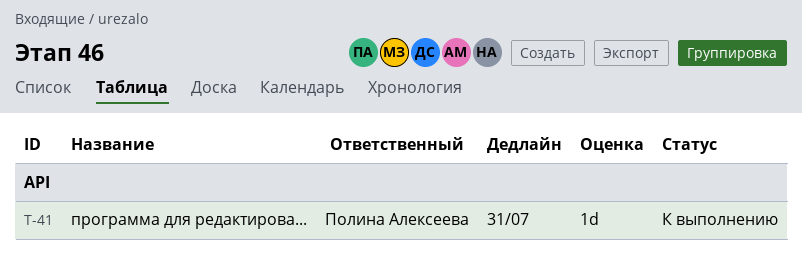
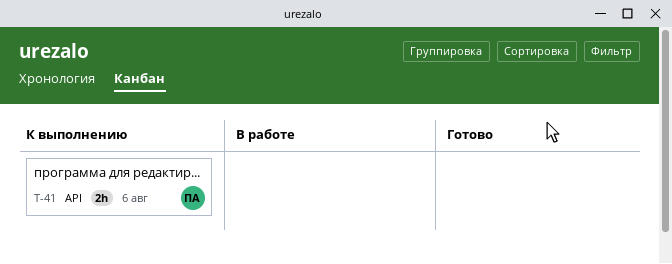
T-41, estimate: 1d -> 2h
T-41, due: Jul 31 -> Aug 6

